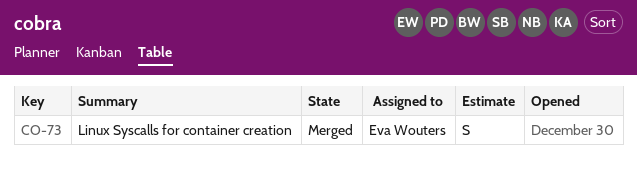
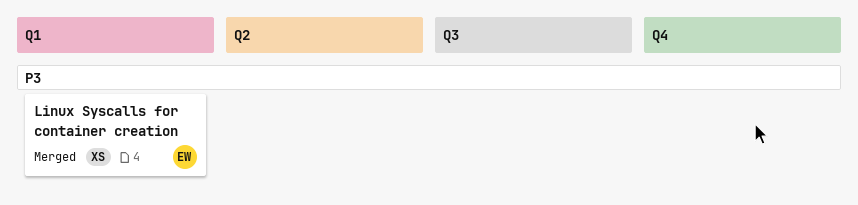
Linux Syscalls for container creation, estimate: S -> XS

